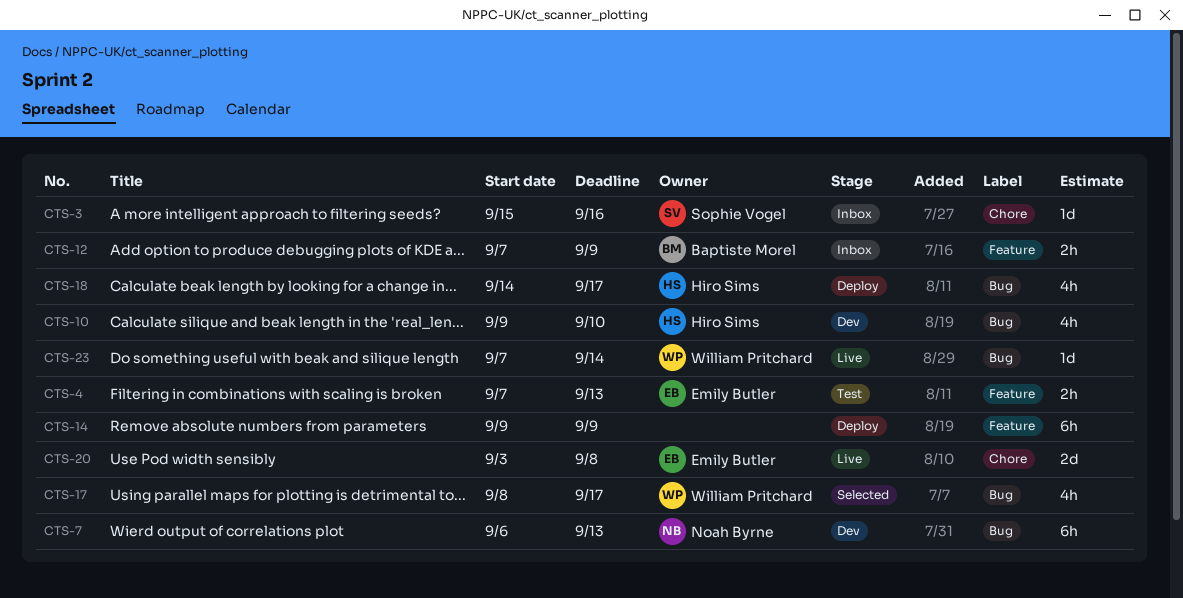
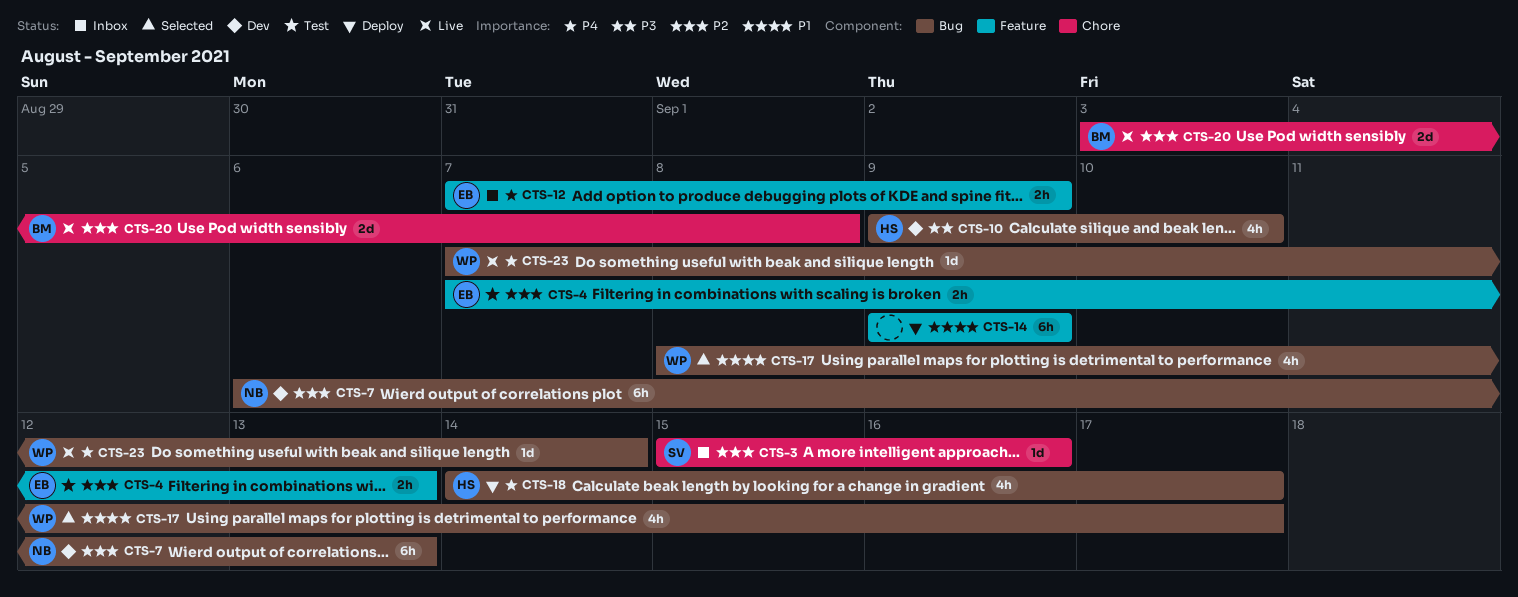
CTS-12, owner: Baptiste Morel -> Emily Butler
CTS-20, owner: Emily Butler -> Baptiste Morel

